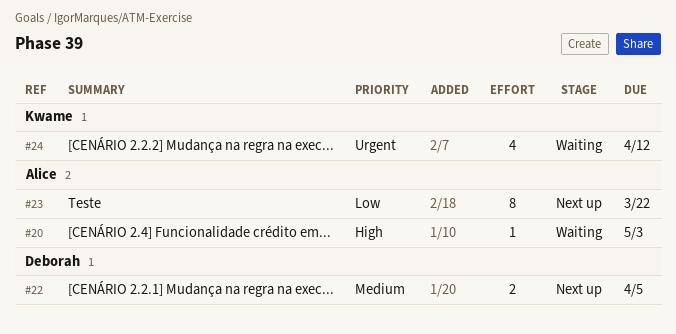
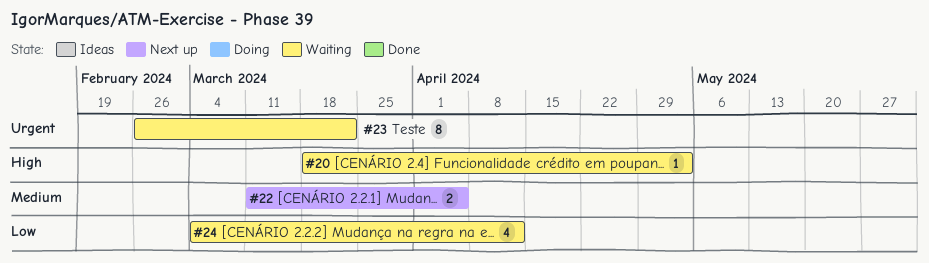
#23, status: Next up -> Waiting
#23, priority: Low -> Urgent
#24, priority: Urgent -> Low

